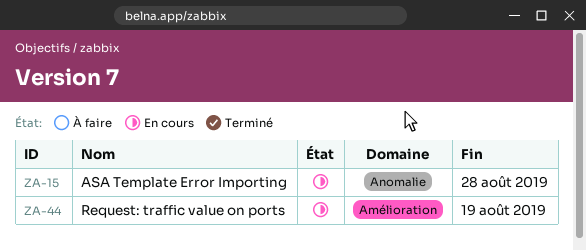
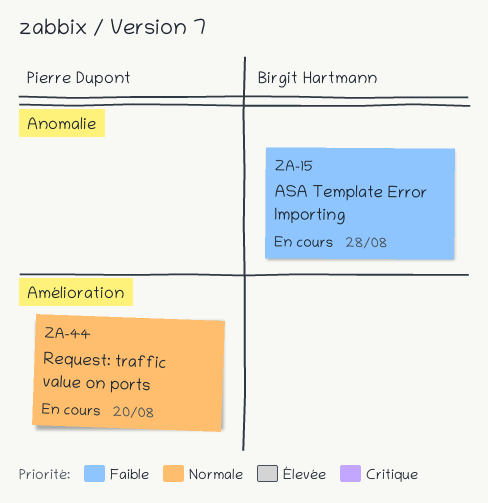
ZA-44, due: Aug 19 -> Aug 20

